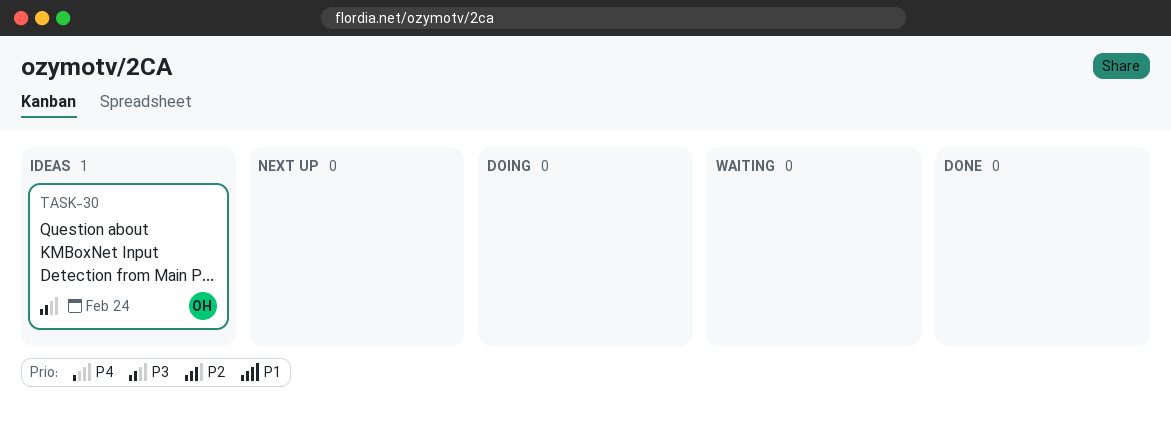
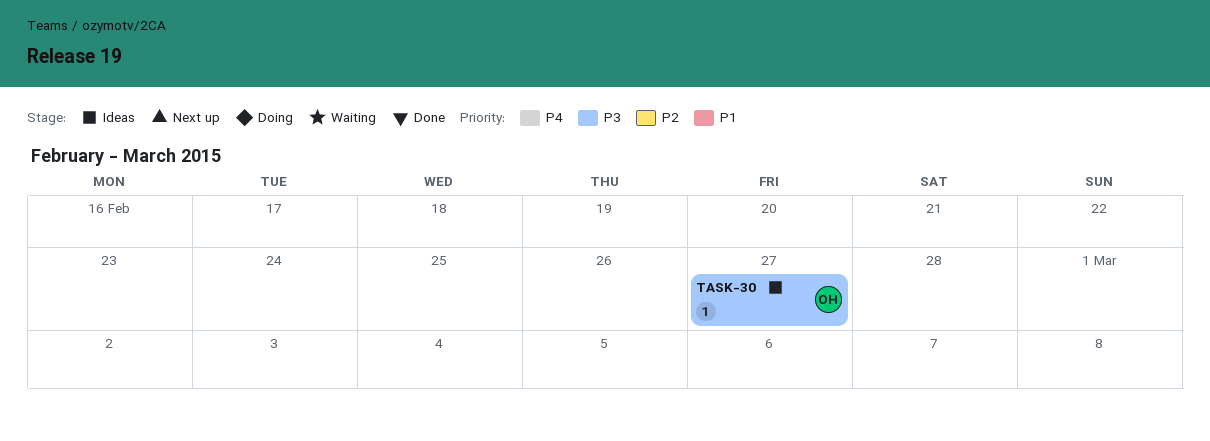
TASK-30, due: Feb 24 -> Feb 27

